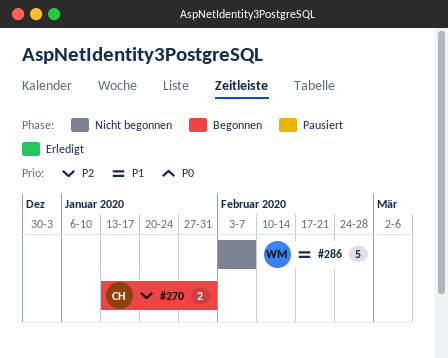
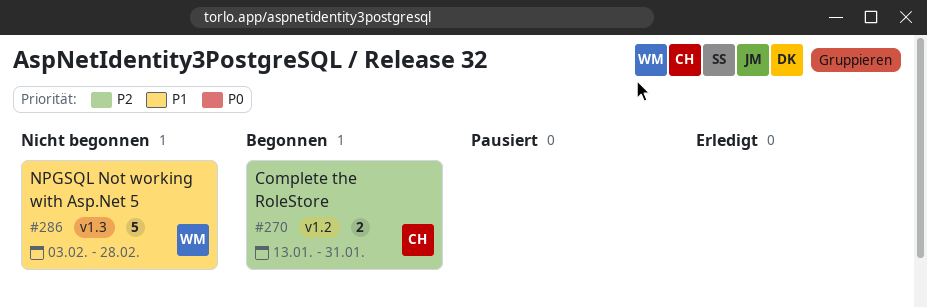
#286, due: Feb 7 -> Feb 28

